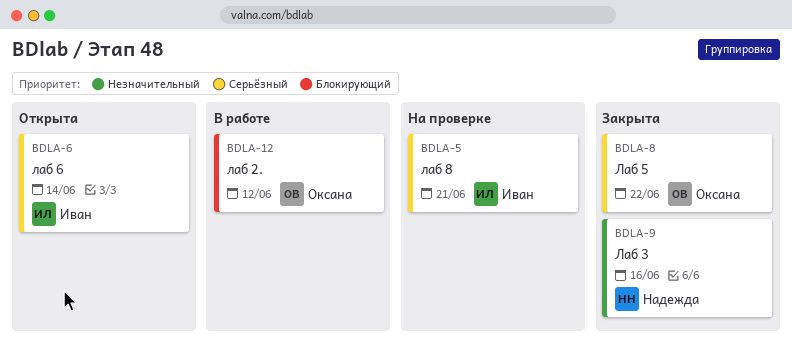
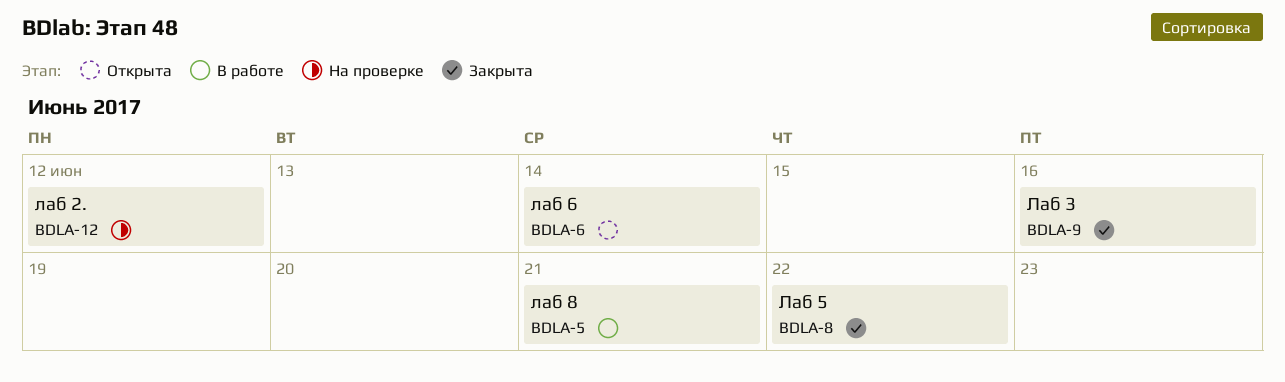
BDLA-5, status: На проверке -> В работе
BDLA-12, status: В работе -> На проверке

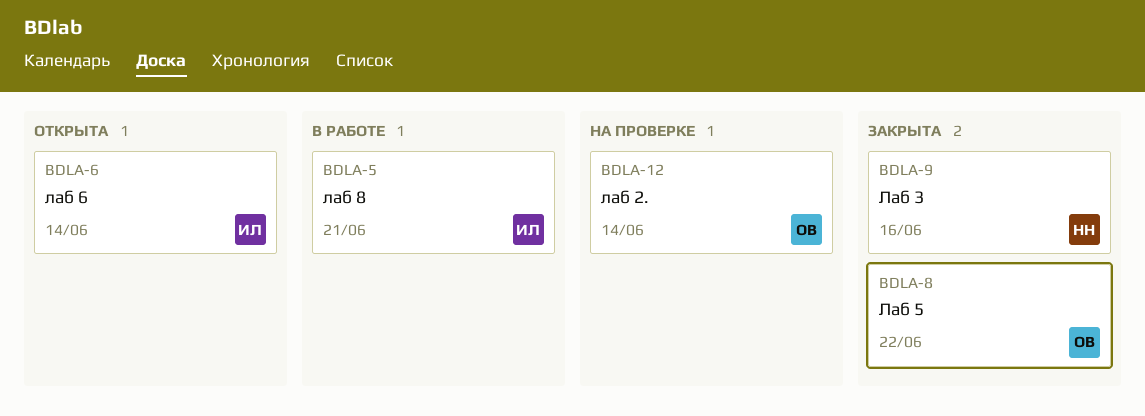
BDLA-12, due: Jun 12 -> Jun 14

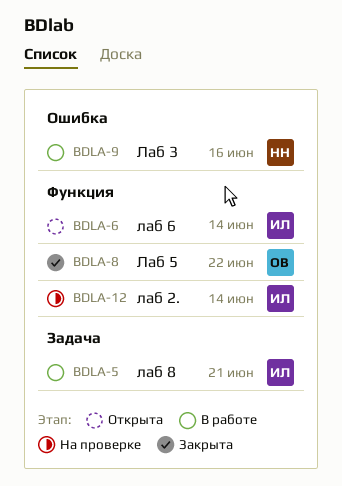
BDLA-9, status: Закрыта -> В работе
BDLA-12, owner: ОВ -> ИЛ

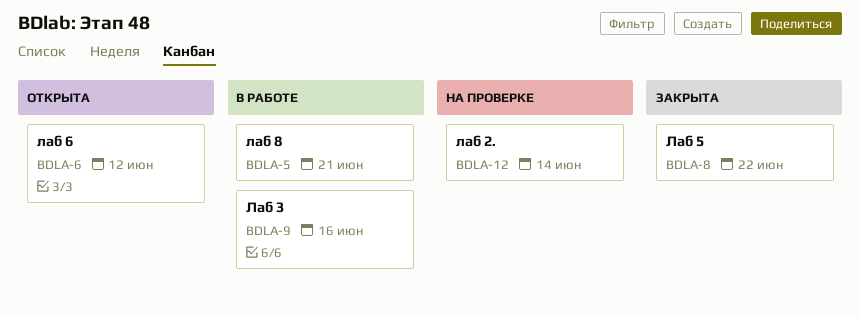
BDLA-6, due: Jun 14 -> Jun 12

